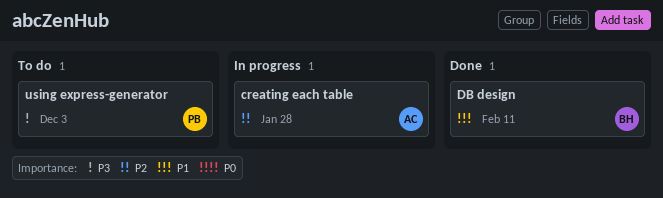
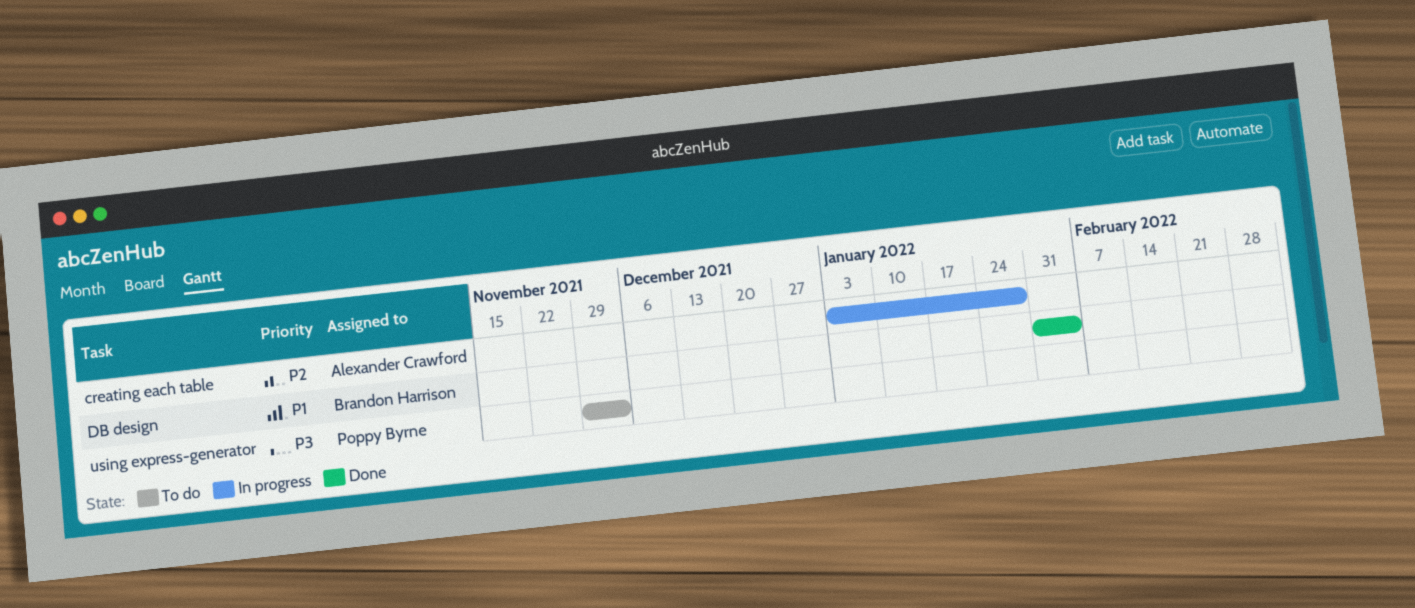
DB design, due: Feb 11 -> Feb 4

